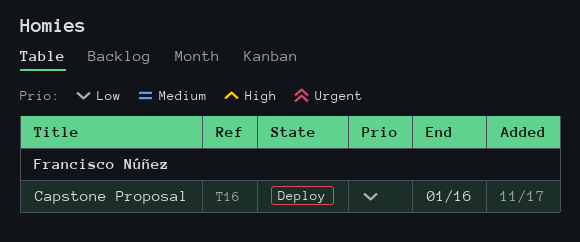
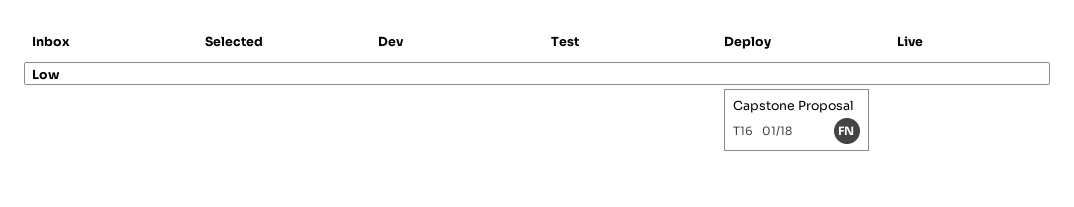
T16, due: Jan 16 -> Jan 18

